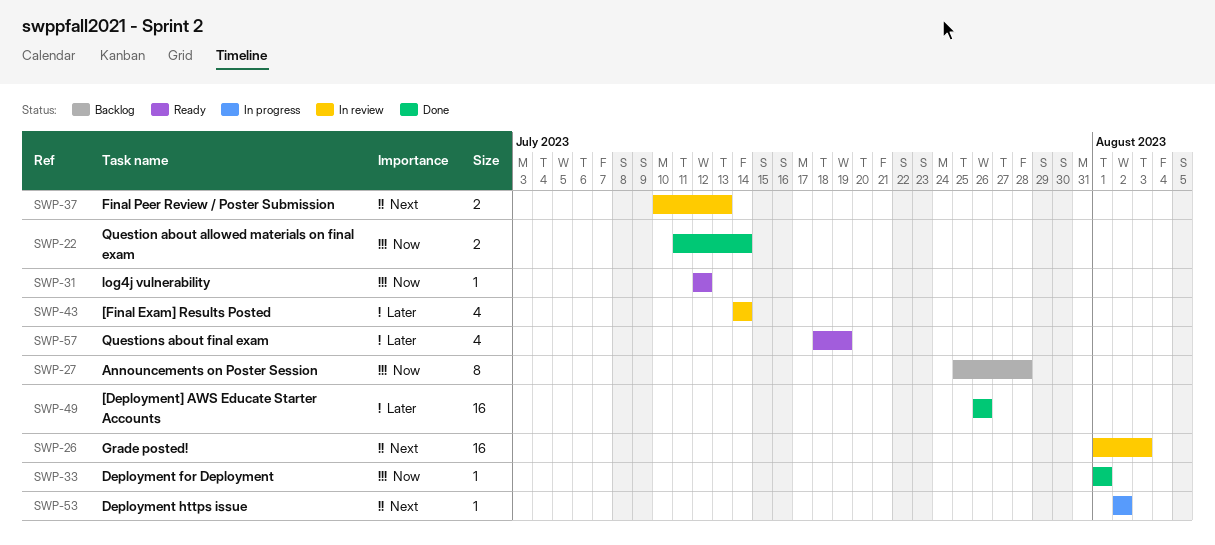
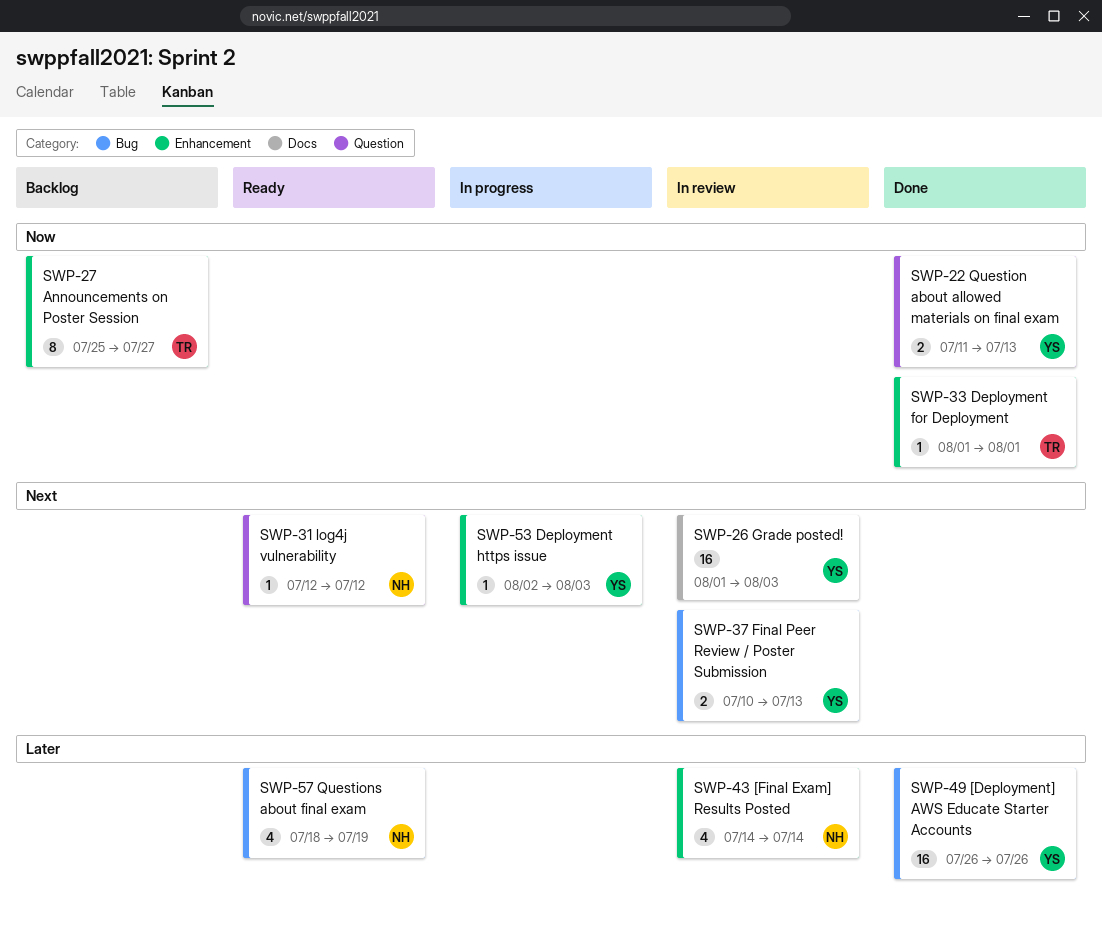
SWP-22, due: Jul 14 -> Jul 13
SWP-27, due: Jul 28 -> Jul 27
SWP-31, priority: Now -> Next
SWP-53, due: Aug 2 -> Aug 3

